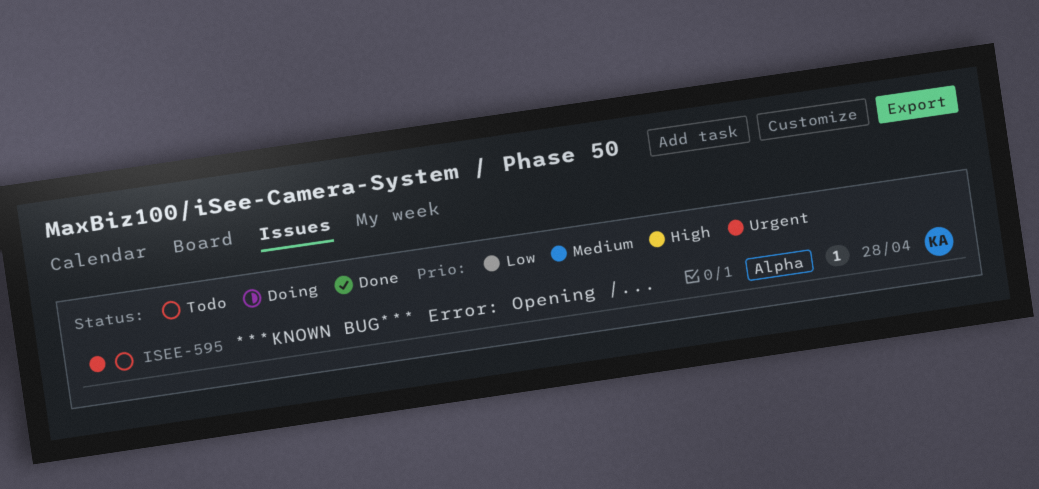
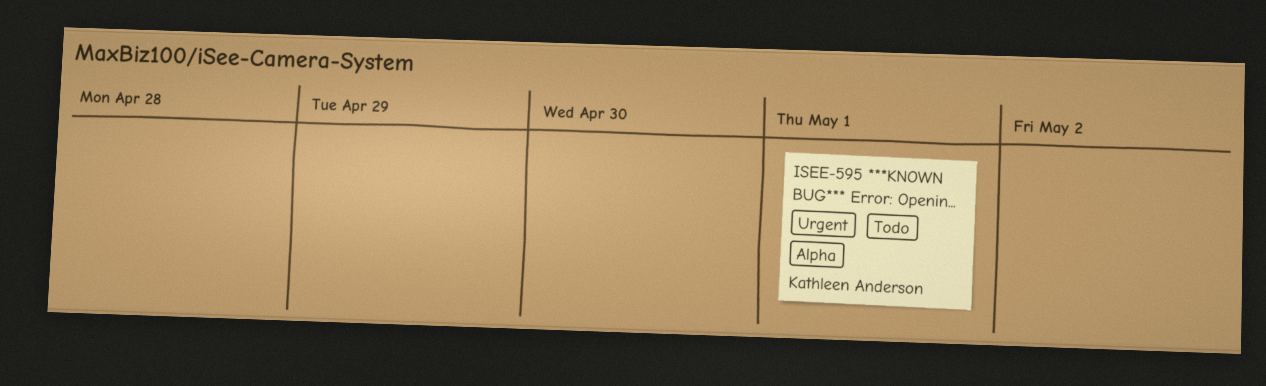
ISEE-595, due: Apr 28 -> May 1

